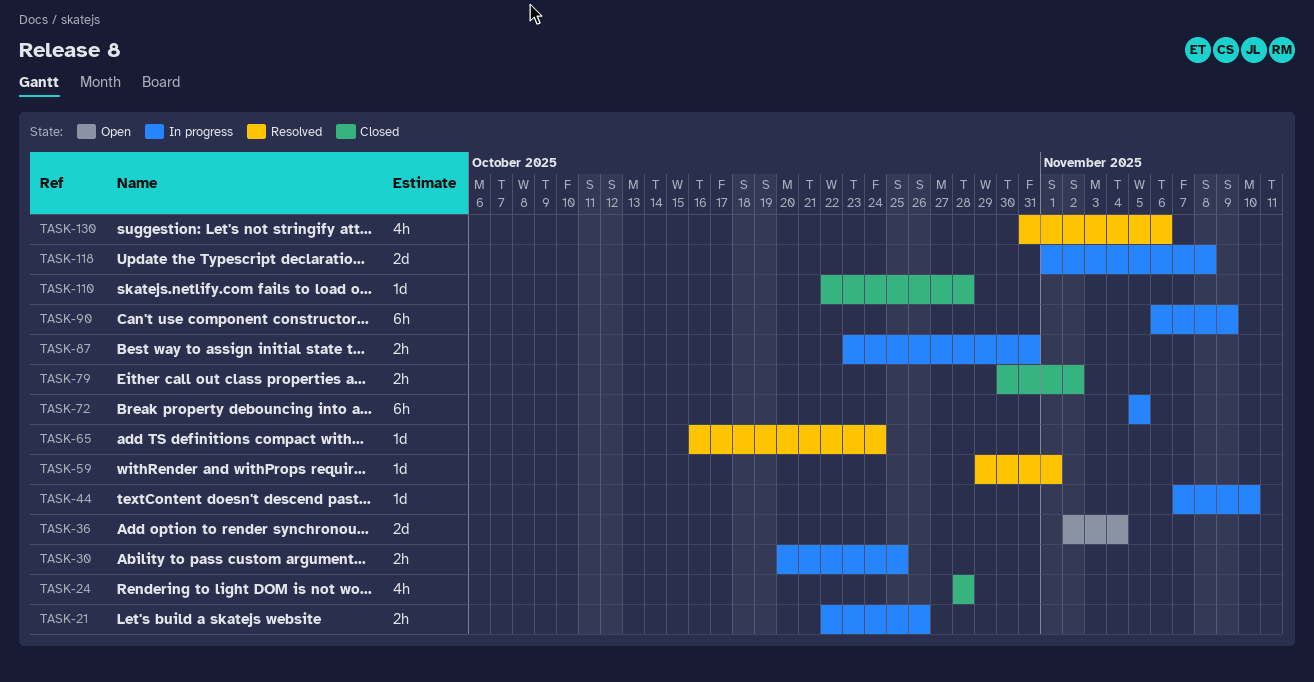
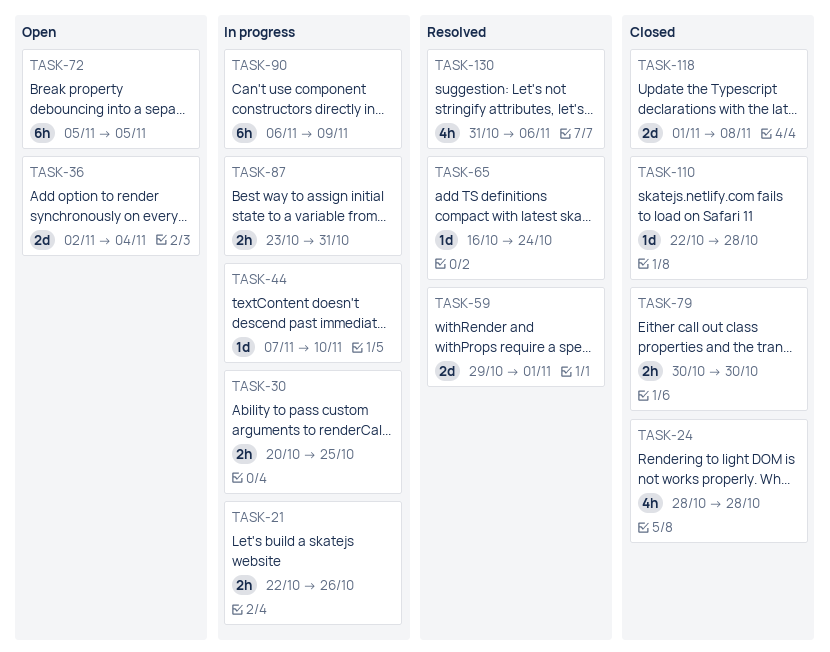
TASK-59, estimate: 1d -> 2d
TASK-72, status: In progress -> Open
TASK-79, due: Nov 2 -> Oct 30
TASK-118, status: In progress -> Closed

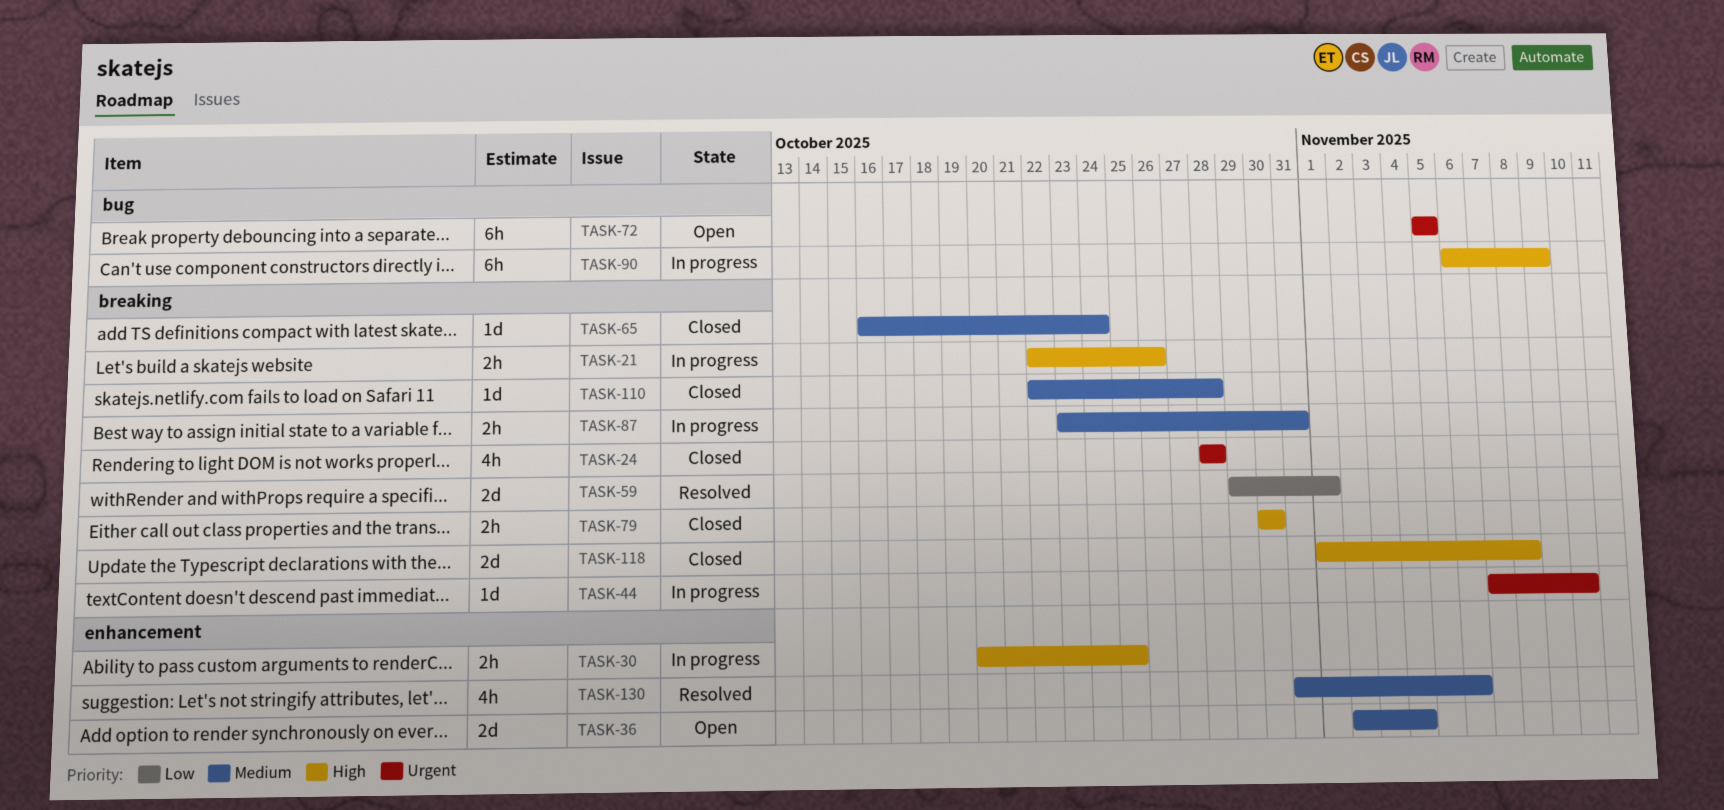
TASK-65, status: Resolved -> Closed

